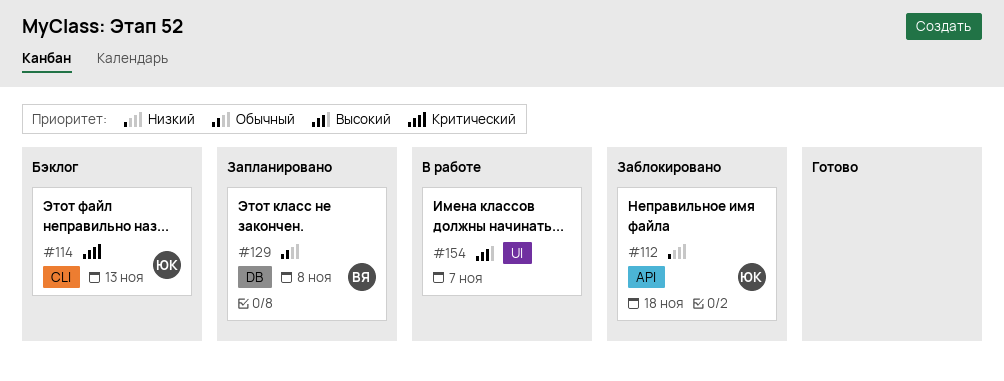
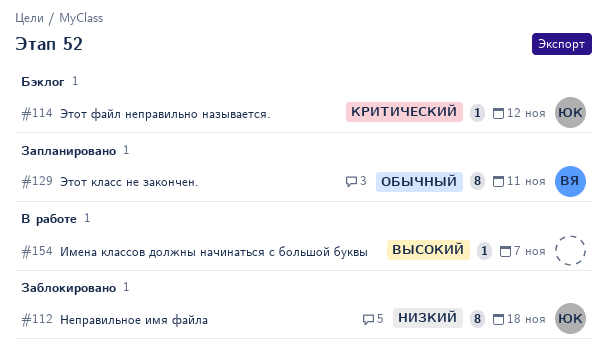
#114, due: Nov 13 -> Nov 12
#129, due: Nov 8 -> Nov 11

